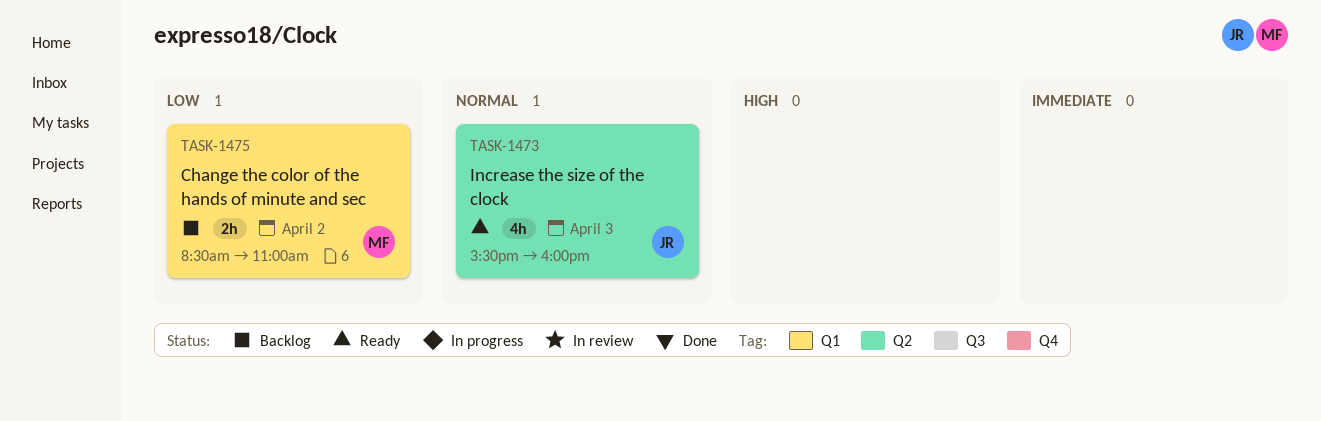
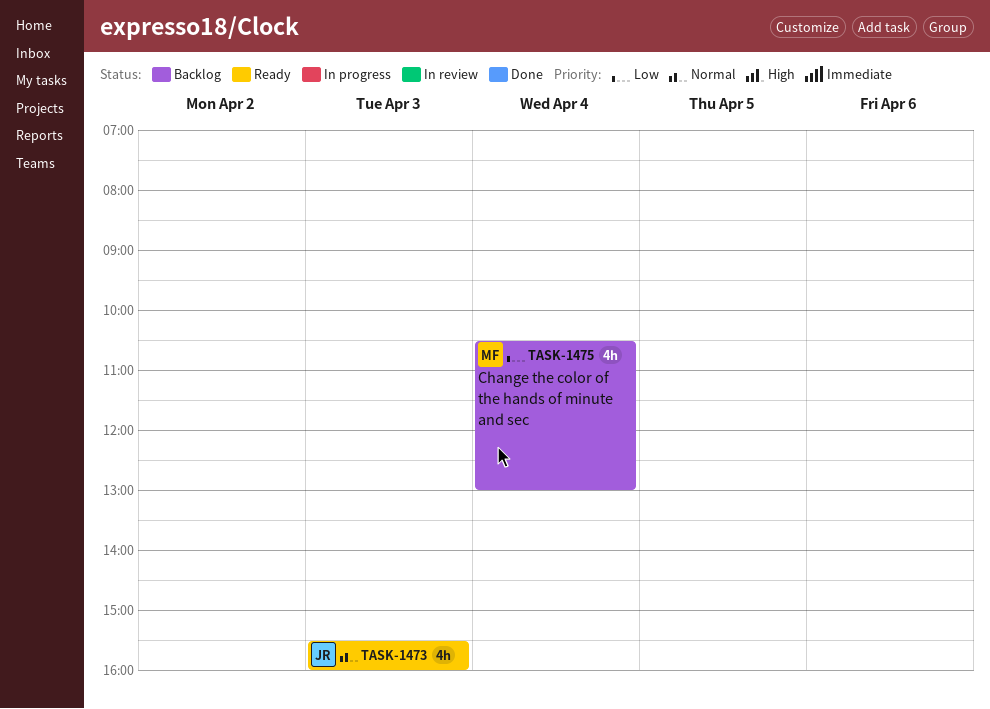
TASK-1475, estimate: 2h -> 4h
TASK-1475, day: Apr 2 -> Apr 4
TASK-1475, begins: 08:30 -> 10:30
TASK-1475, ends: 11:00 -> 13:00

